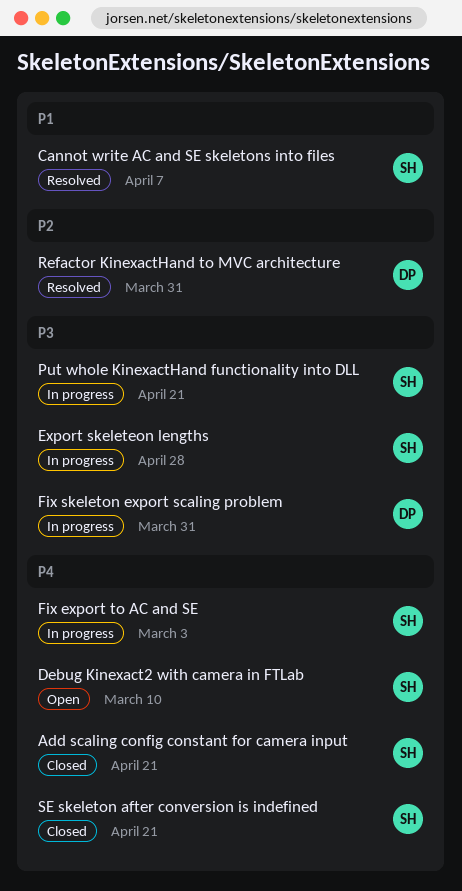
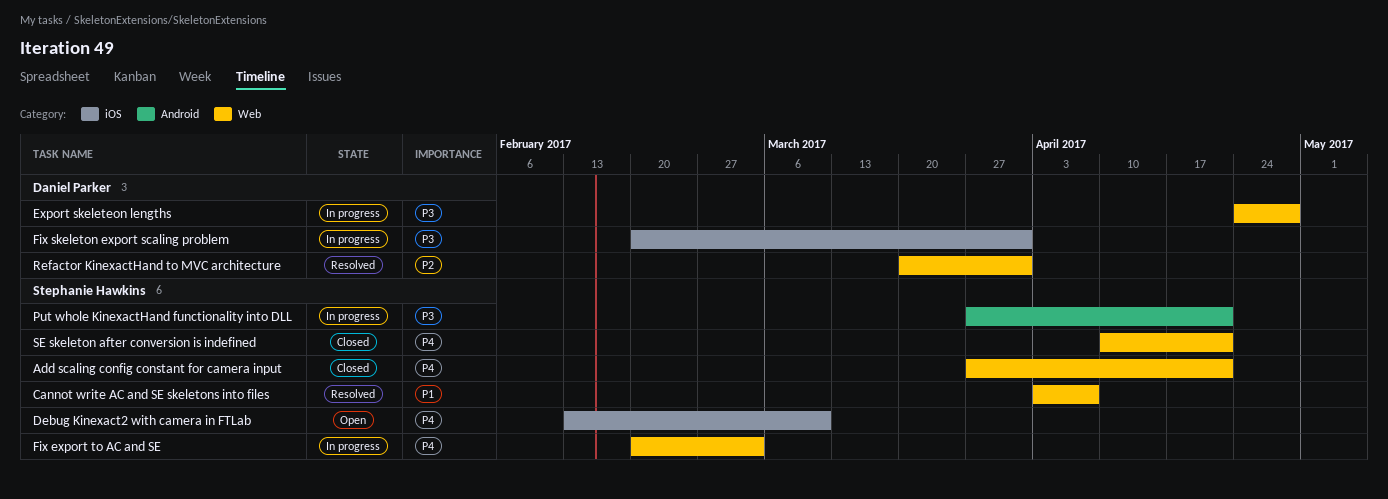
Export skeleteon lengths, owner: Stephanie Hawkins -> Daniel Parker

